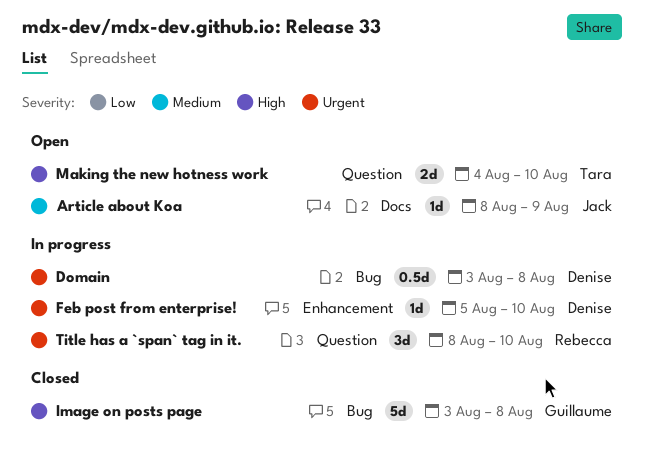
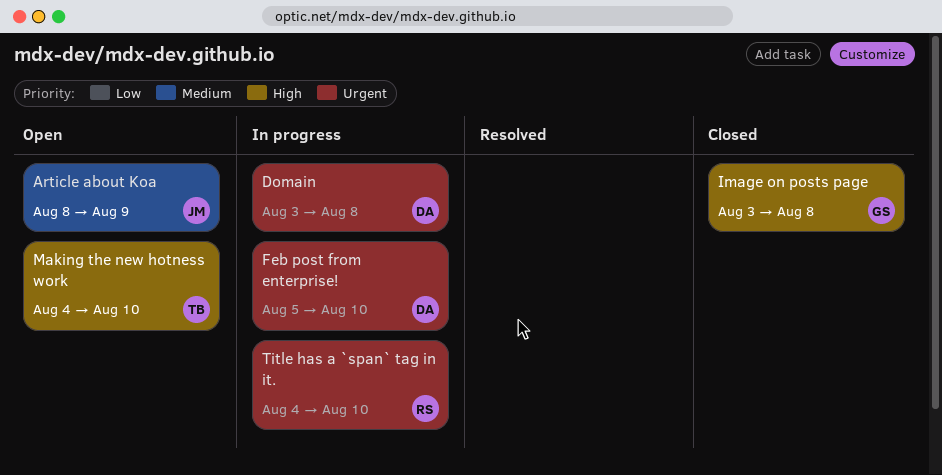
Title has a `span` tag in it., start: Aug 8 -> Aug 4

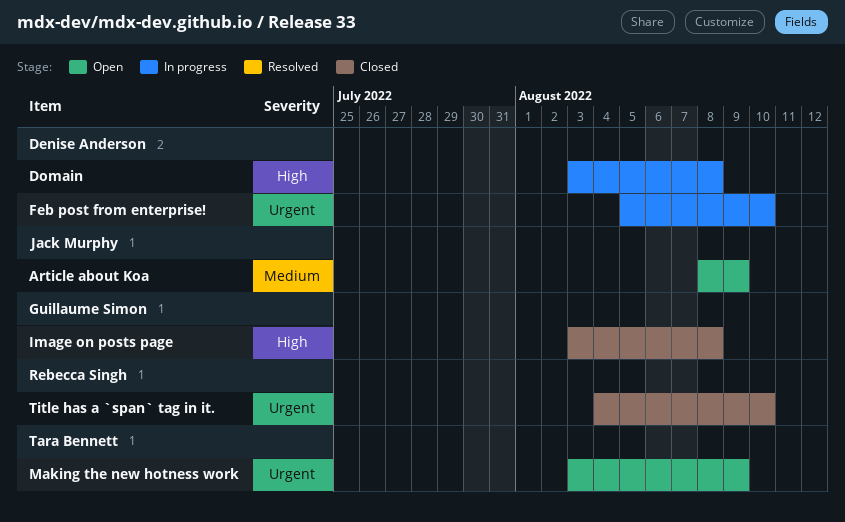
Domain, priority: Urgent -> High
Making the new hotness work, priority: High -> Urgent
Making the new hotness work, start: Aug 4 -> Aug 3
Making the new hotness work, due: Aug 10 -> Aug 9
Title has a `span` tag in it., status: In progress -> Closed

